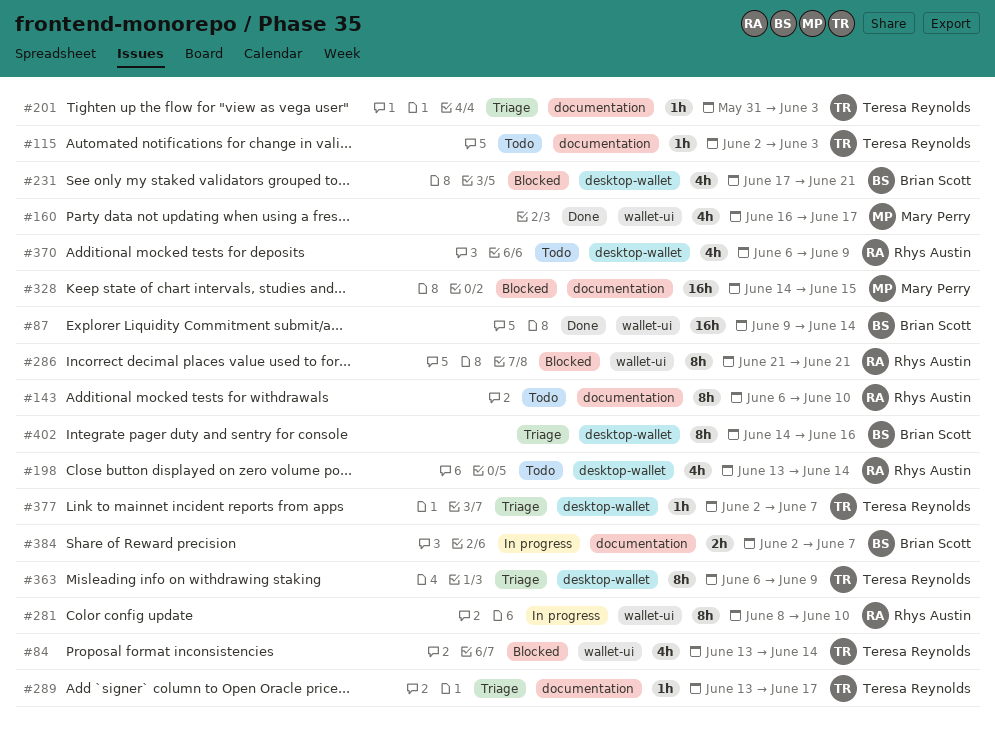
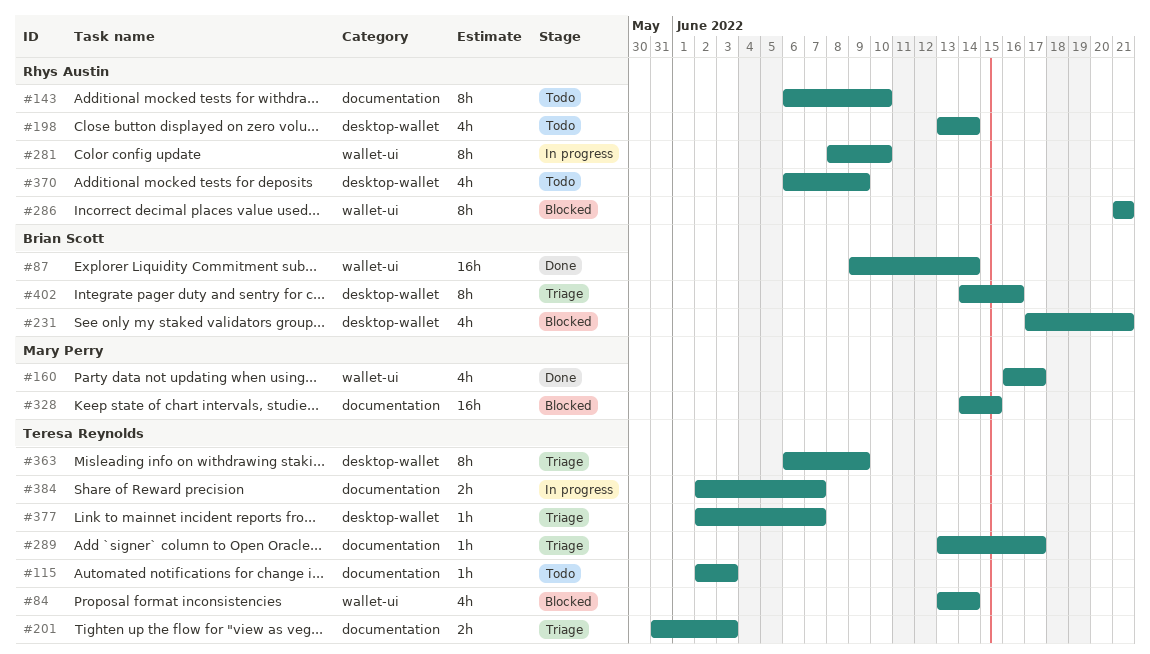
#201, estimate: 1h -> 2h
#384, owner: Brian Scott -> Teresa Reynolds

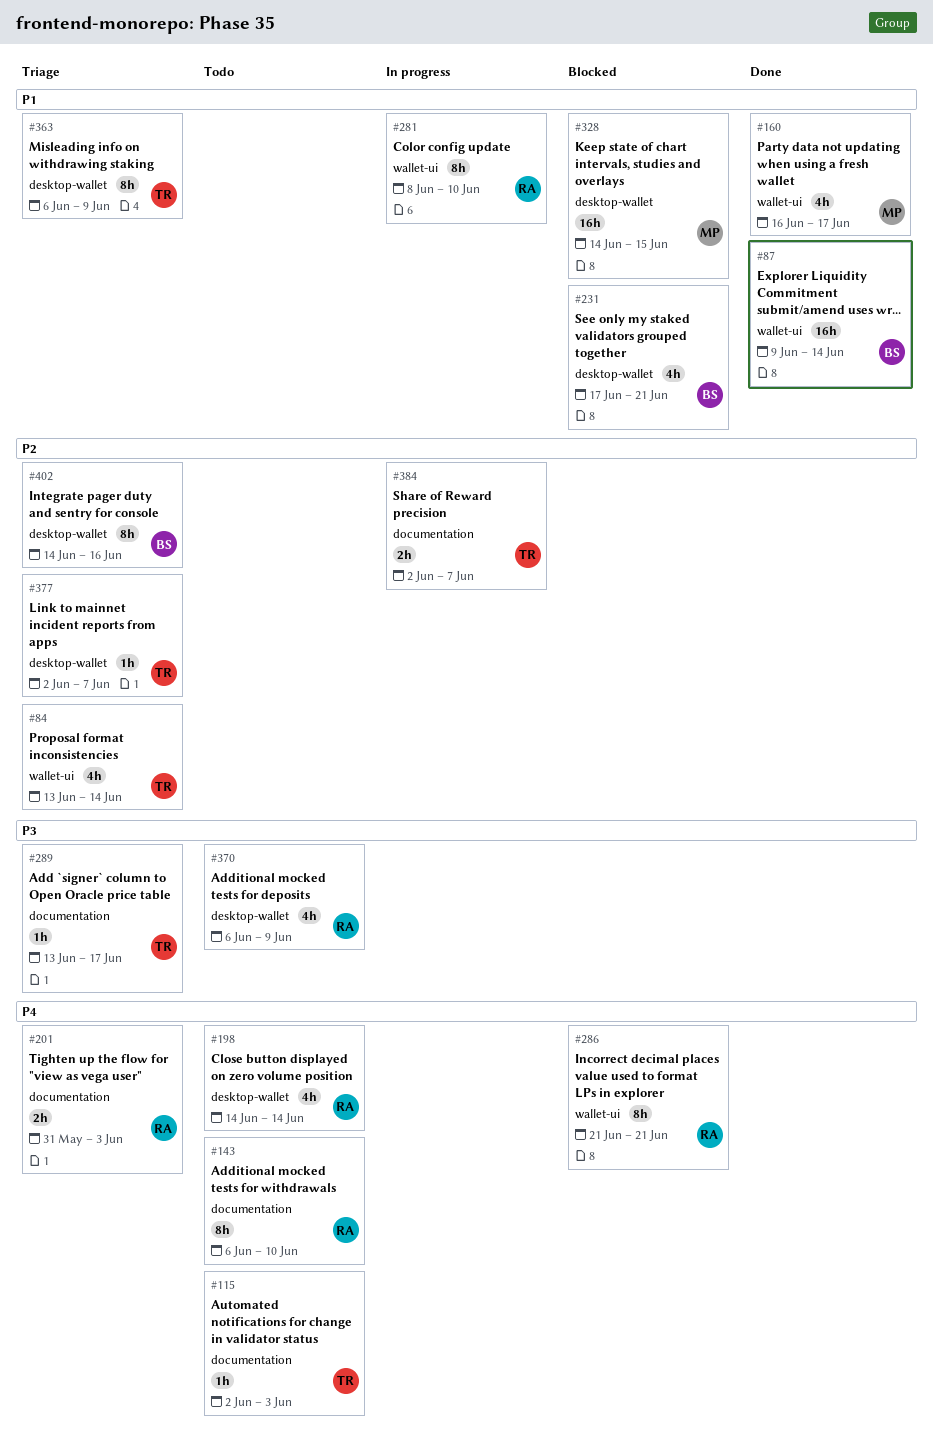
#84, status: Blocked -> Triage
#198, start: Jun 13 -> Jun 14
#201, owner: Teresa Reynolds -> Rhys Austin
#328, label: documentation -> desktop-wallet

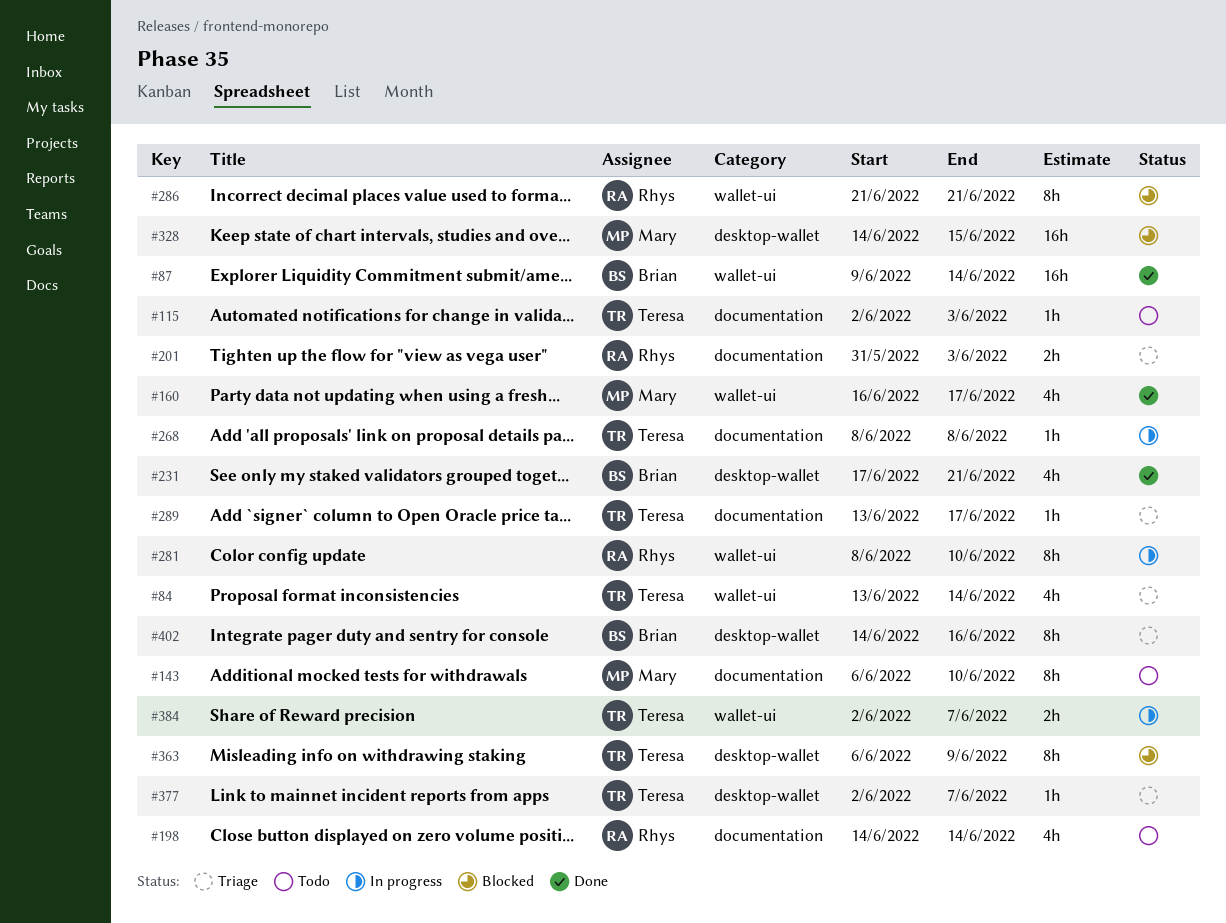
#143, owner: Rhys -> Mary
#198, label: desktop-wallet -> documentation
#231, status: Blocked -> Done
#268: none -> present
#363, status: Triage -> Blocked
#370: present -> none
#384, label: documentation -> wallet-ui

